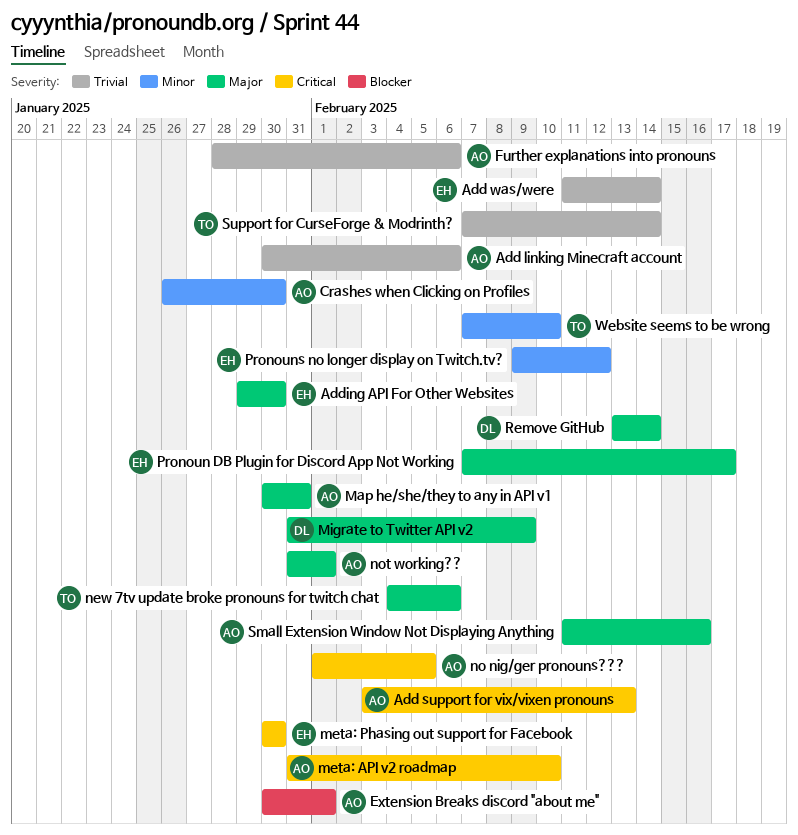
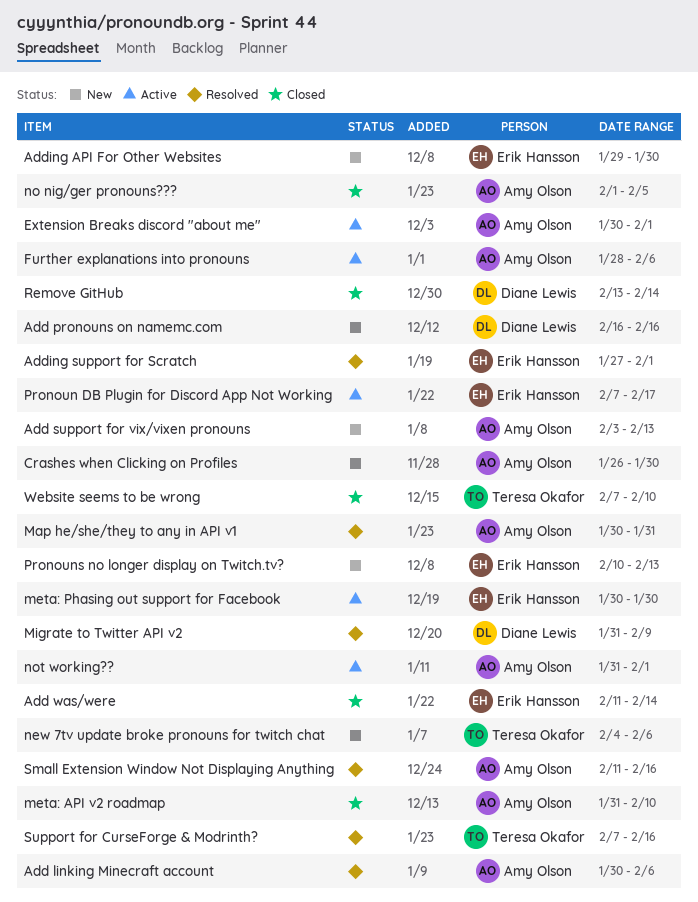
Add pronouns on namemc.com: none -> present
Adding support for Scratch: none -> present
Pronouns no longer display on Twitch.tv?, start: Feb 9 -> Feb 10
Pronouns no longer display on Twitch.tv?, due: Feb 12 -> Feb 13
Support for CurseForge & Modrinth?, due: Feb 14 -> Feb 16

